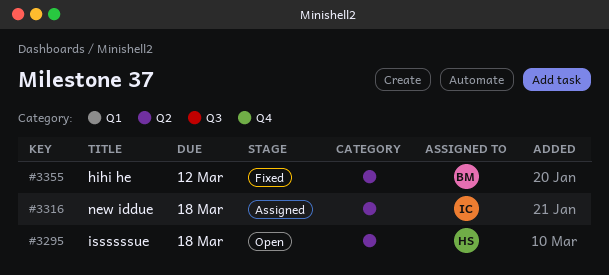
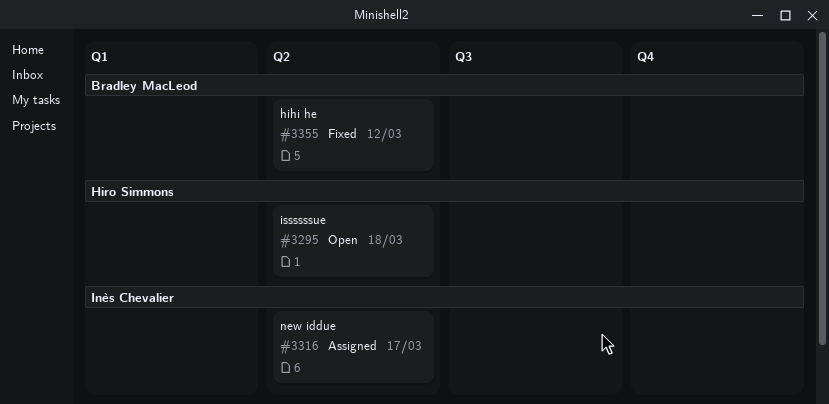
#3316, due: Mar 18 -> Mar 17

